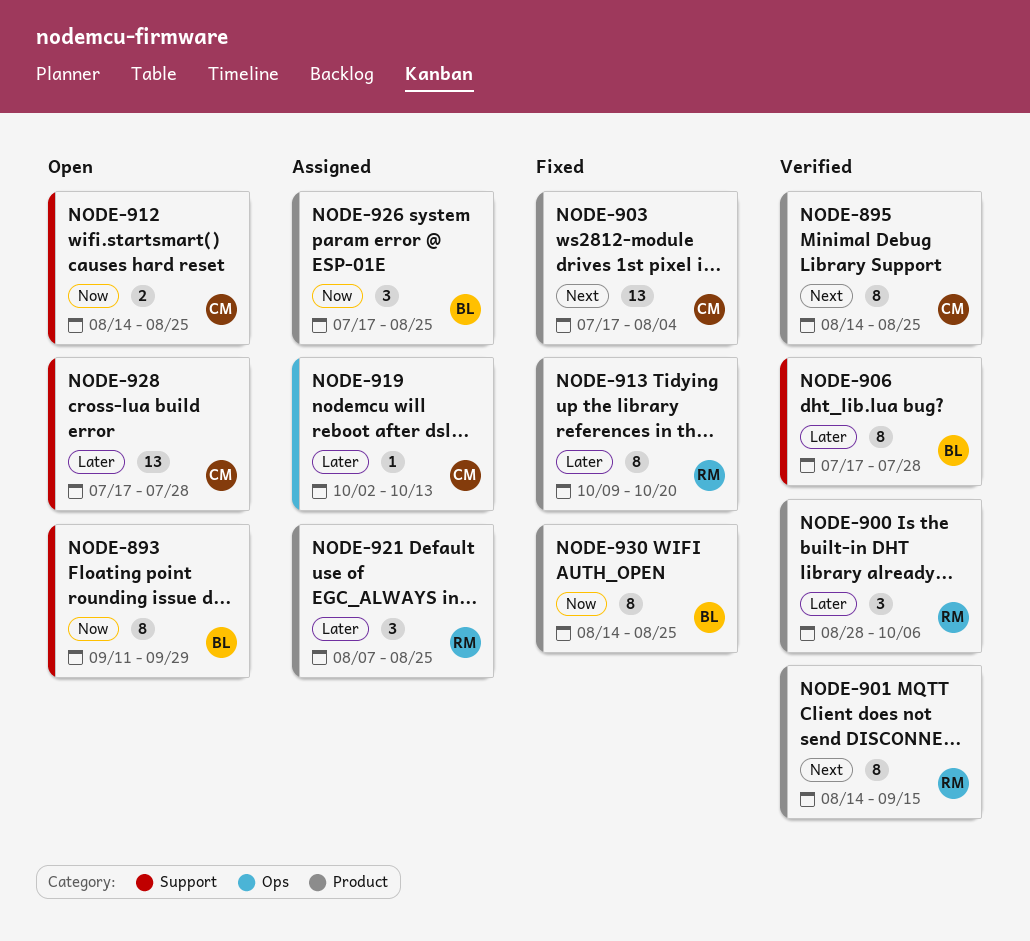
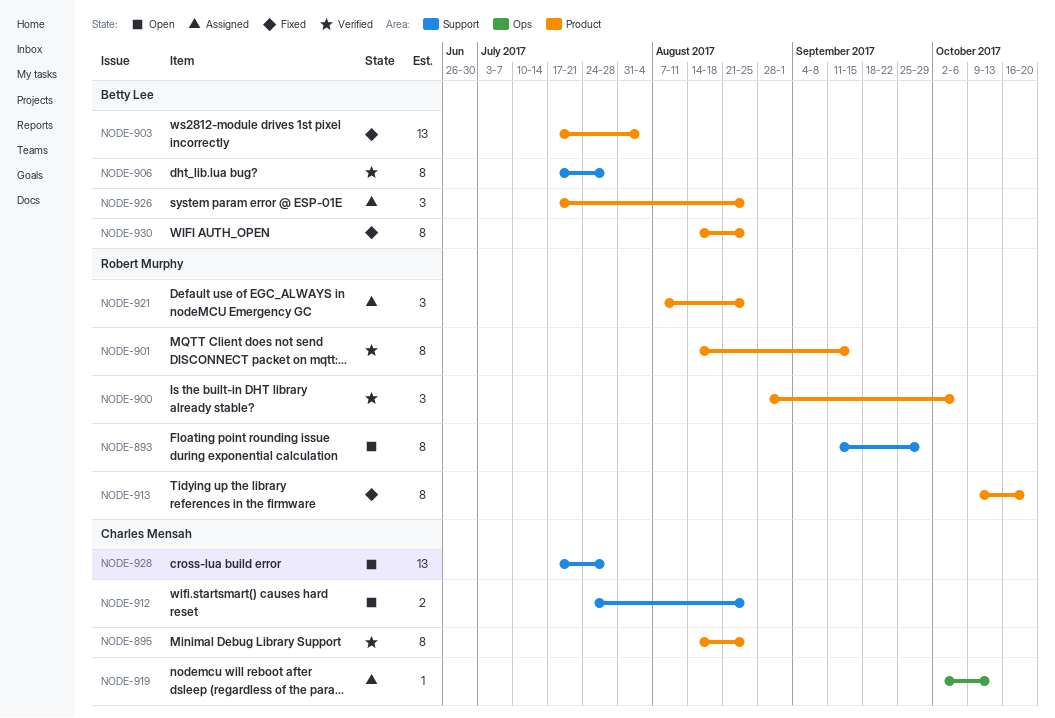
NODE-893, owner: Betty Lee -> Robert Murphy
NODE-903, owner: Charles Mensah -> Betty Lee
NODE-912, start: Aug 14 -> Jul 24

